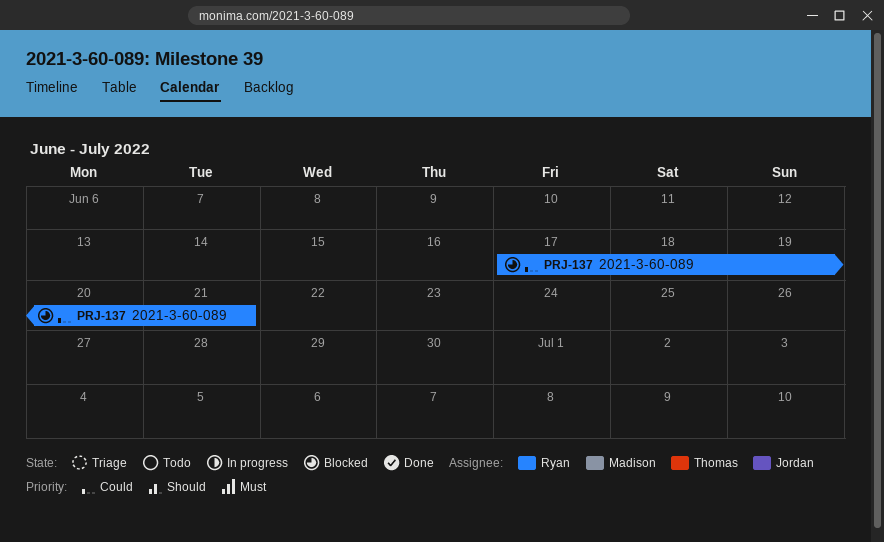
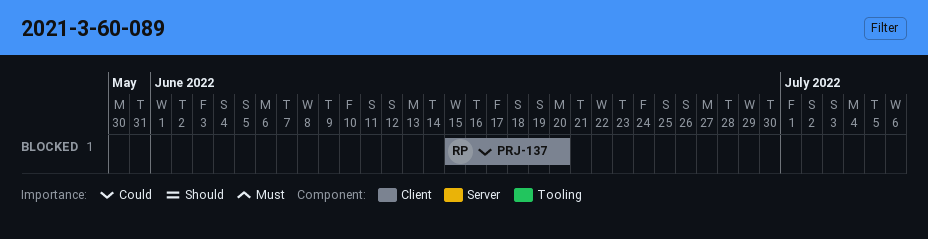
PRJ-137, start: Jun 17 -> Jun 15
PRJ-137, due: Jun 21 -> Jun 20

